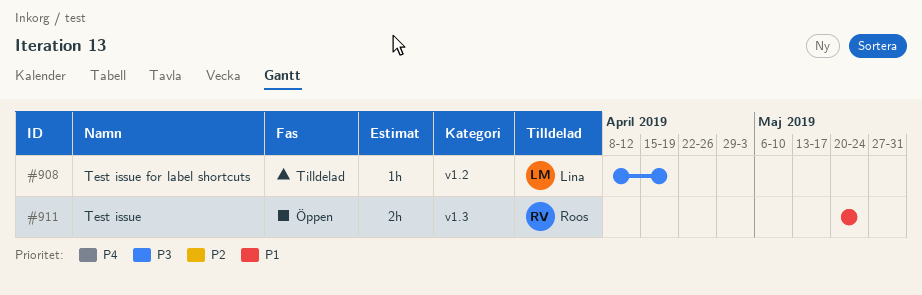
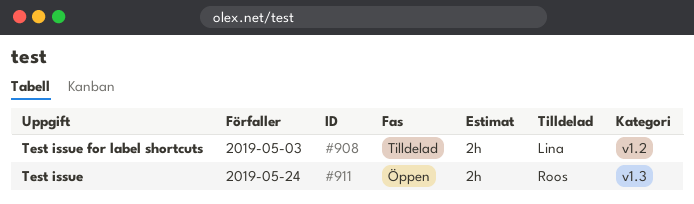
#908, estimate: 1h -> 2h
#908, due: Apr 19 -> May 3

